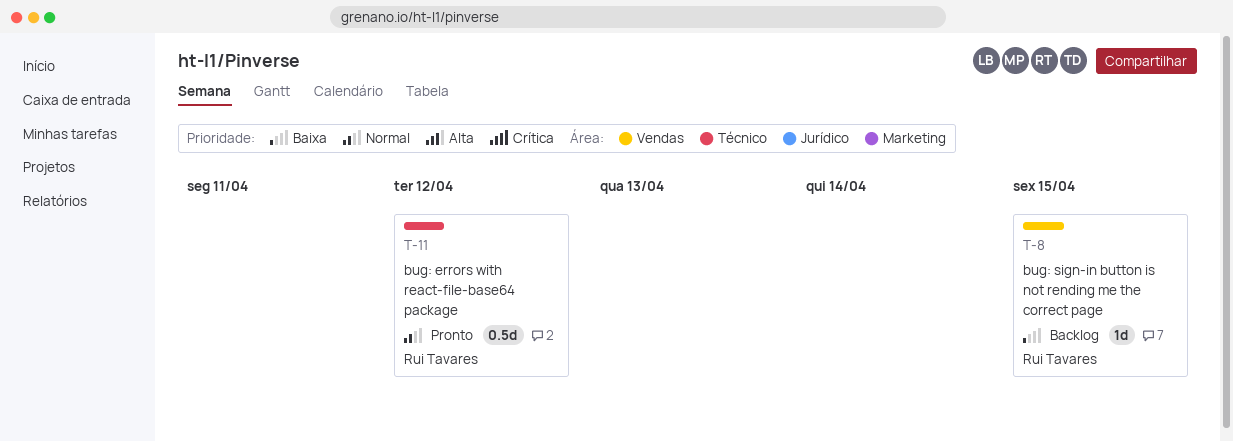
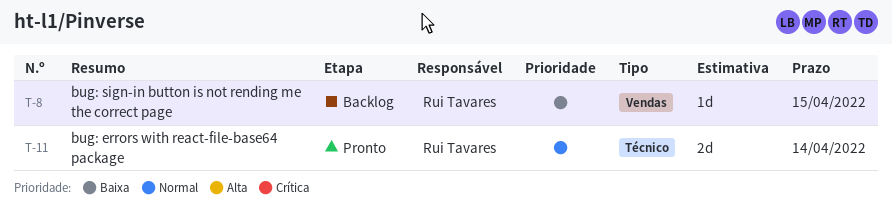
T-11, estimate: 0.5d -> 2d
T-11, due: Apr 12 -> Apr 14

